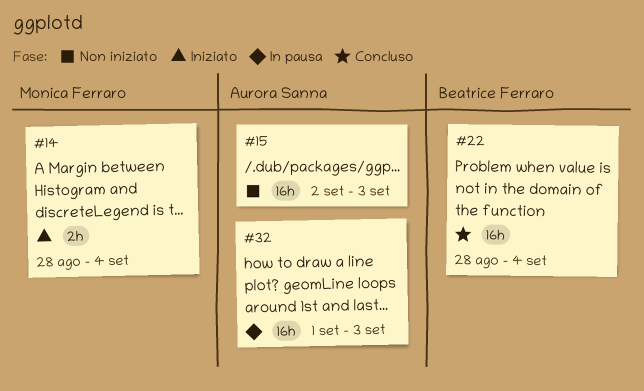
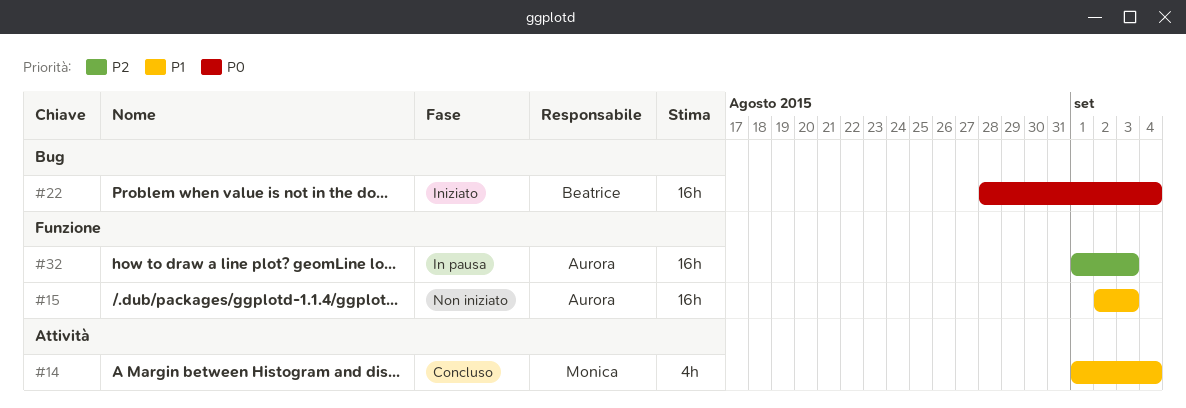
#14, status: Iniziato -> Concluso
#14, estimate: 2h -> 4h
#14, start: Aug 28 -> Sep 1
#22, status: Concluso -> Iniziato

